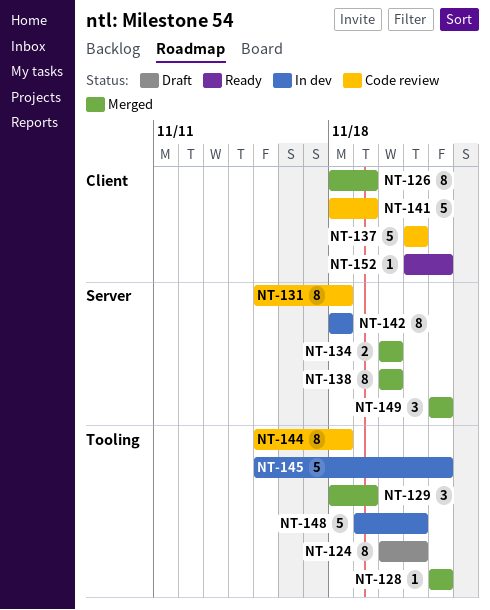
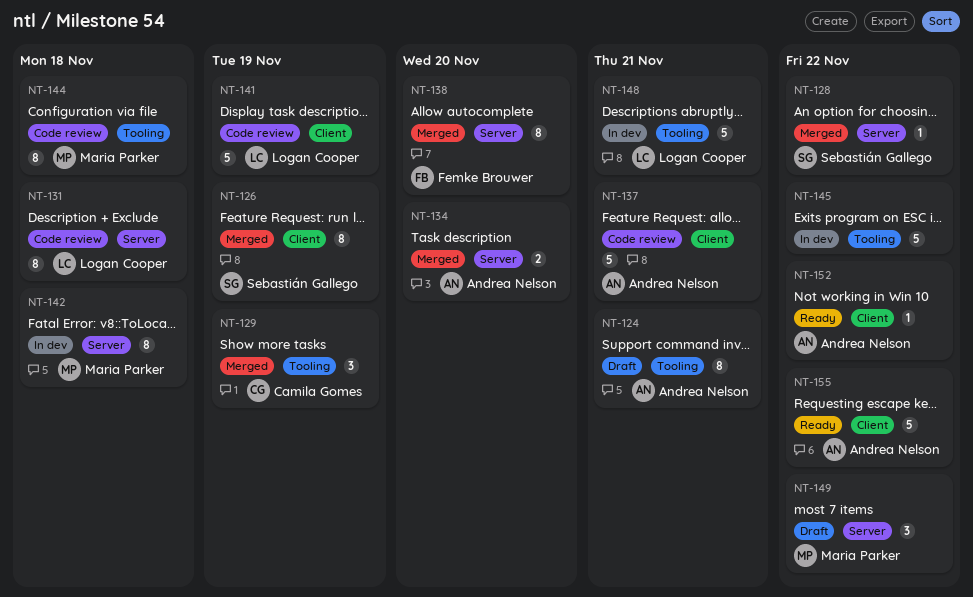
NT-128, label: Tooling -> Server
NT-149, status: Merged -> Draft
NT-155: none -> present

